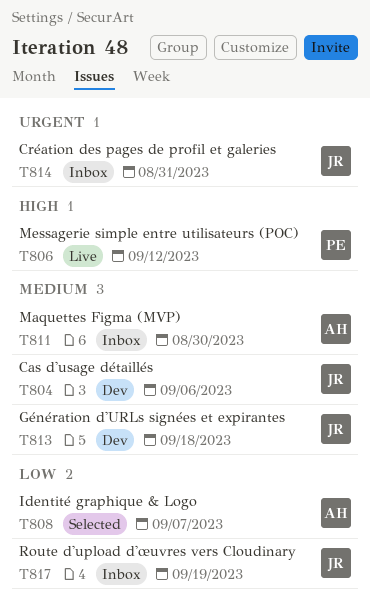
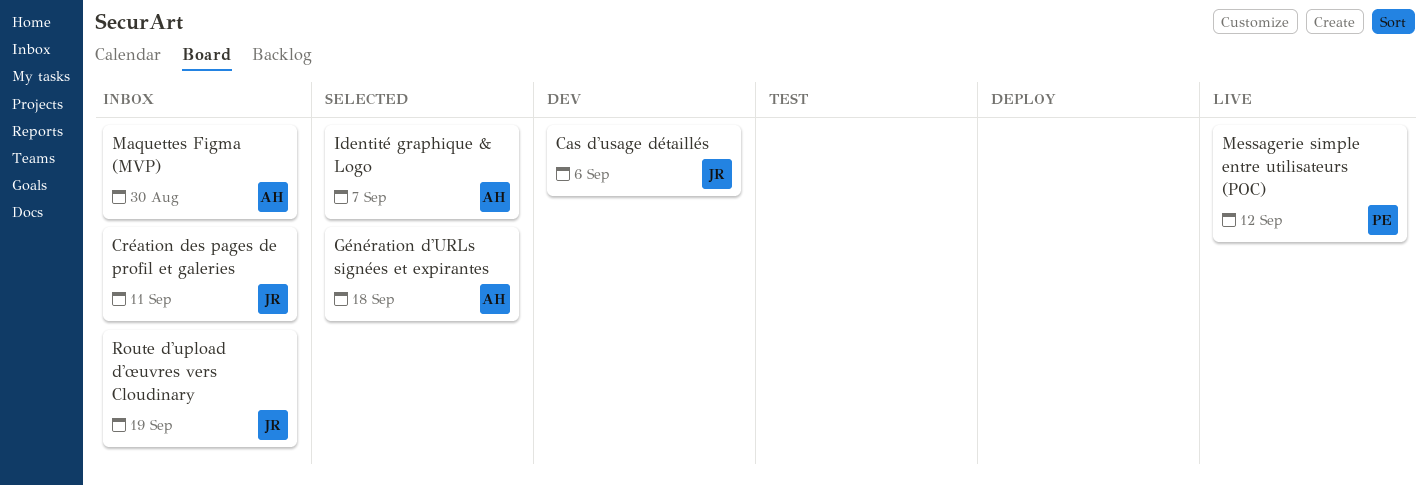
Création des pages de profil et galeries, due: Aug 31 -> Sep 11
Génération d'URLs signées et expirantes, status: Dev -> Selected
Génération d'URLs signées et expirantes, owner: JR -> AH

